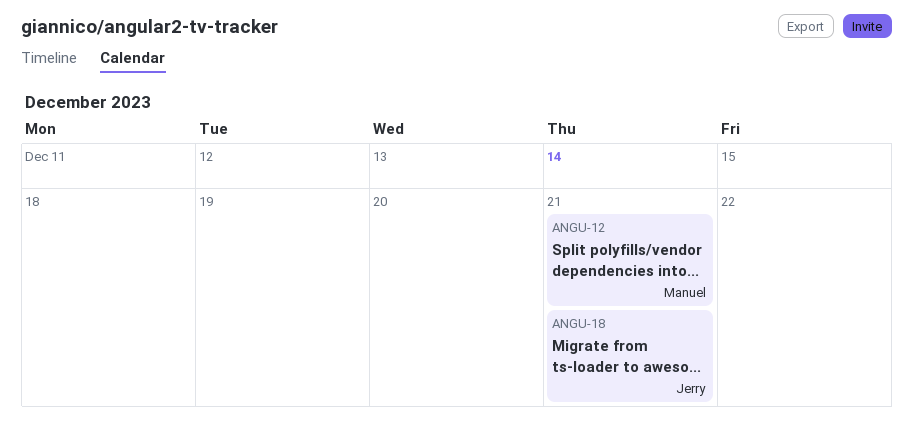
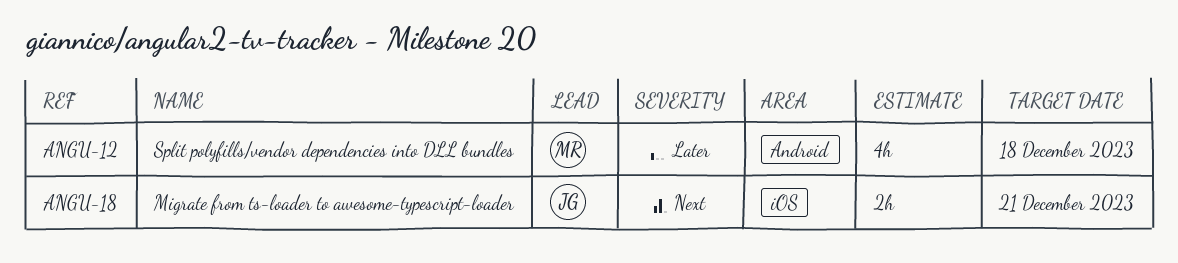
ANGU-12, due: Dec 21 -> Dec 18

